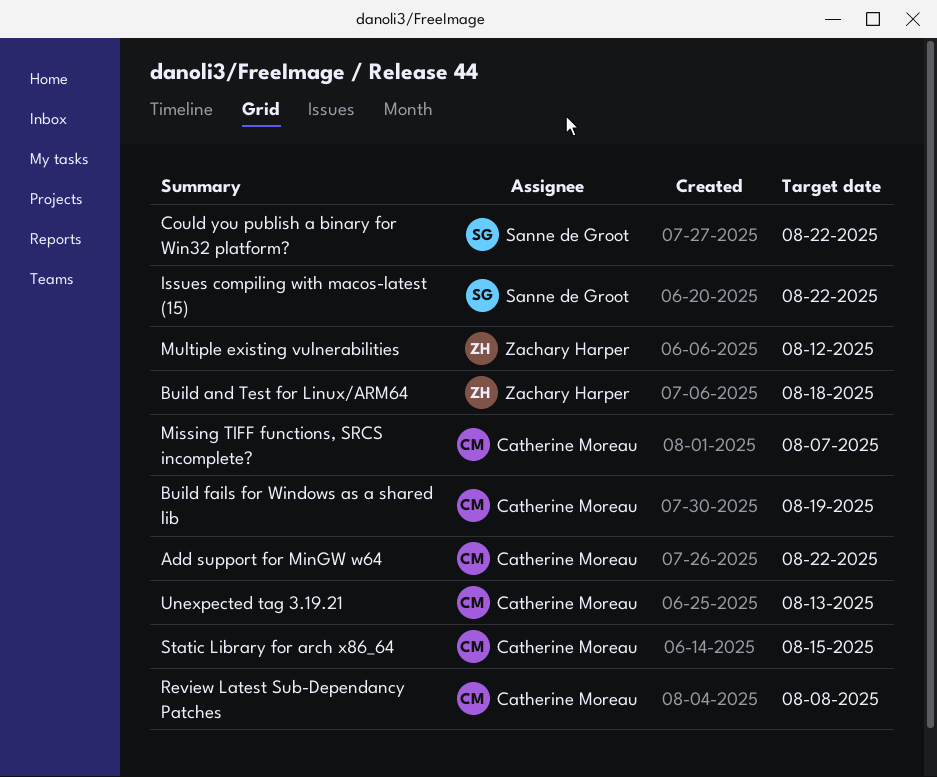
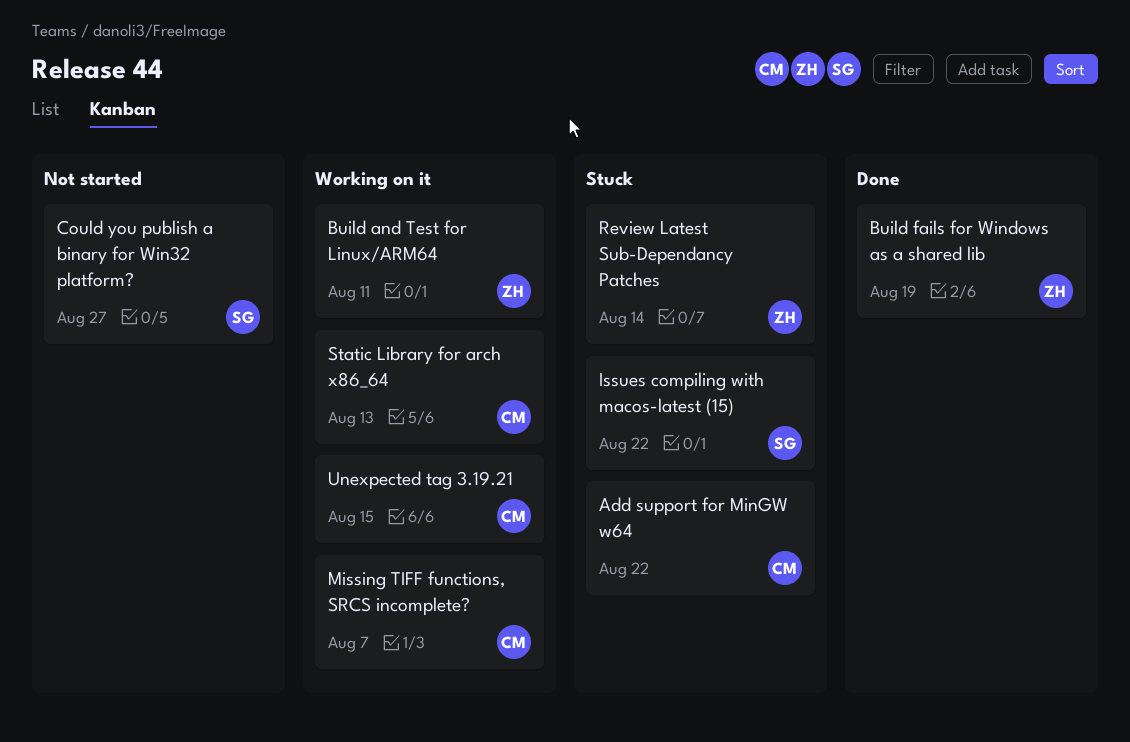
Build and Test for Linux/ARM64, due: Aug 18 -> Aug 11
Build fails for Windows as a shared lib, owner: Catherine Moreau -> Zachary Harper
Could you publish a binary for Win32 platform?, due: Aug 22 -> Aug 27
Multiple existing vulnerabilities: present -> none
Review Latest Sub-Dependancy Patches, owner: Catherine Moreau -> Zachary Harper
Review Latest Sub-Dependancy Patches, due: Aug 8 -> Aug 14
Static Library for arch x86_64, due: Aug 15 -> Aug 13
Unexpected tag 3.19.21, due: Aug 13 -> Aug 15

